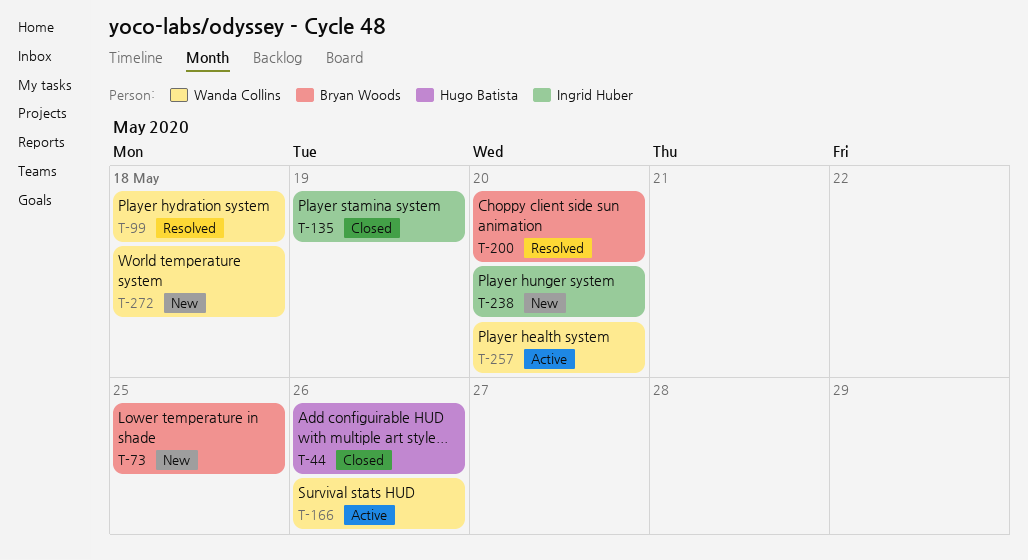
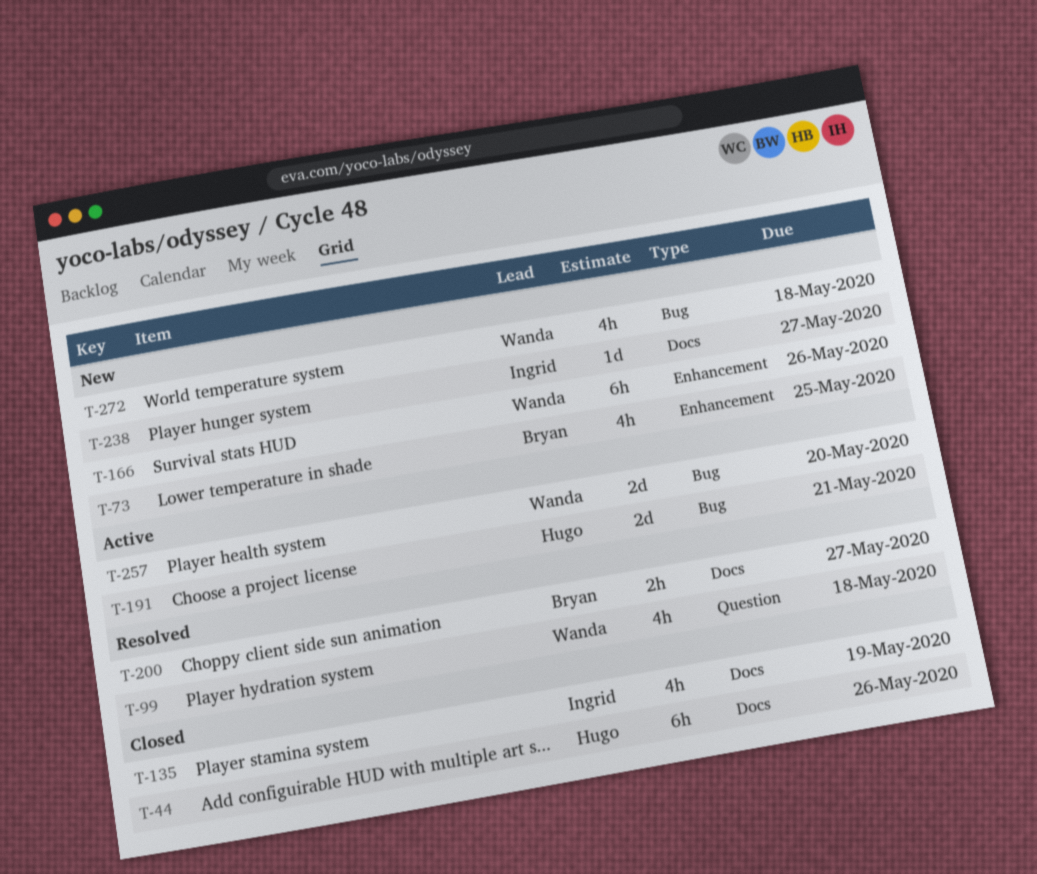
T-166, status: Active -> New
T-191: none -> present
T-200, due: May 20 -> May 27
T-238, due: May 20 -> May 27

